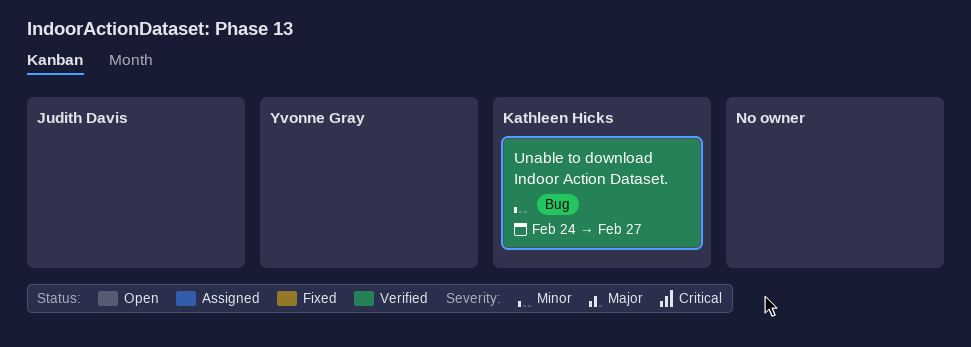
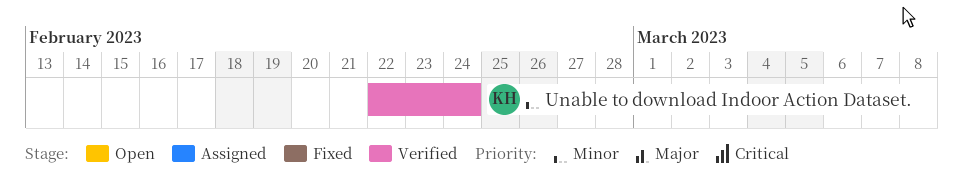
Unable to download Indoor Action Dataset., start: Feb 24 -> Feb 22
Unable to download Indoor Action Dataset., due: Feb 27 -> Feb 24

